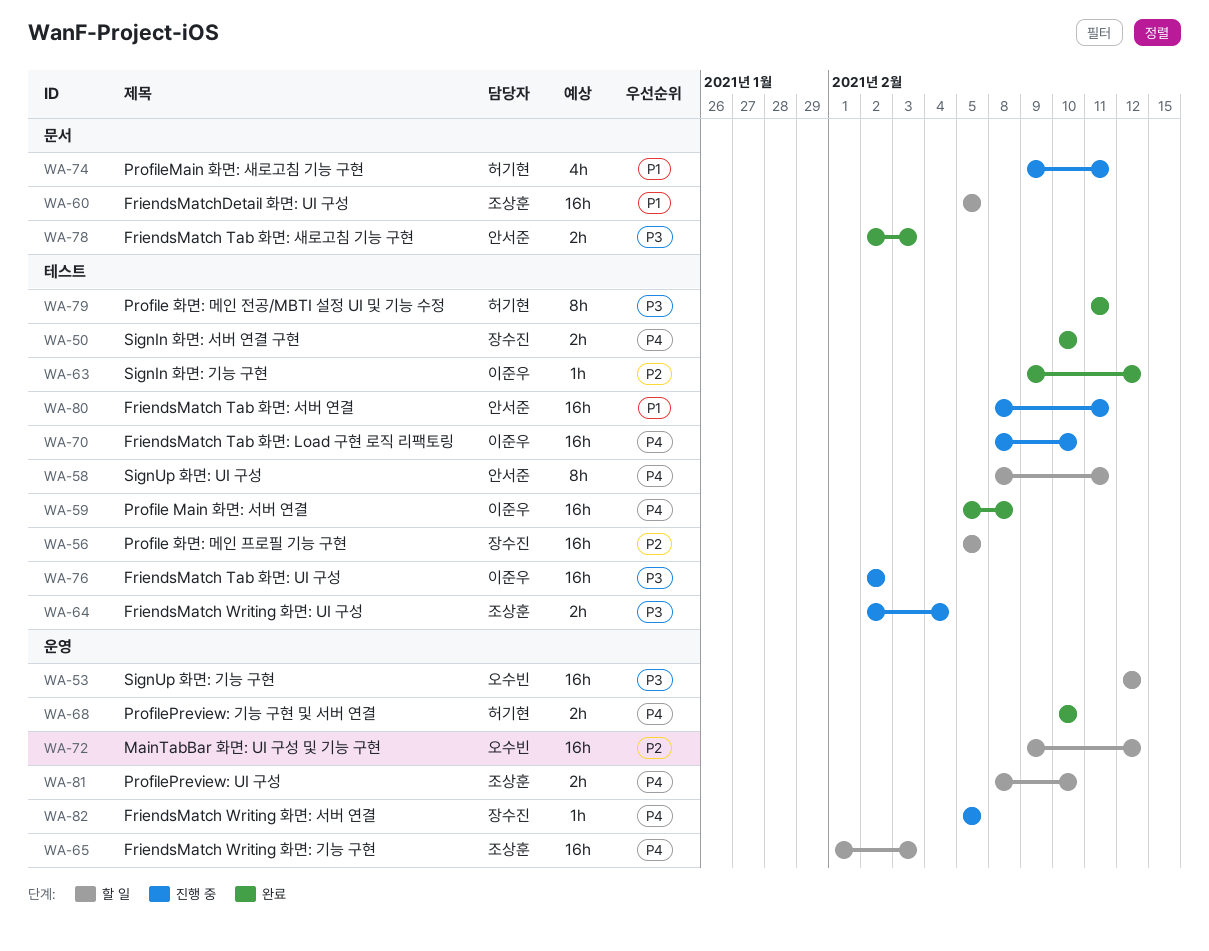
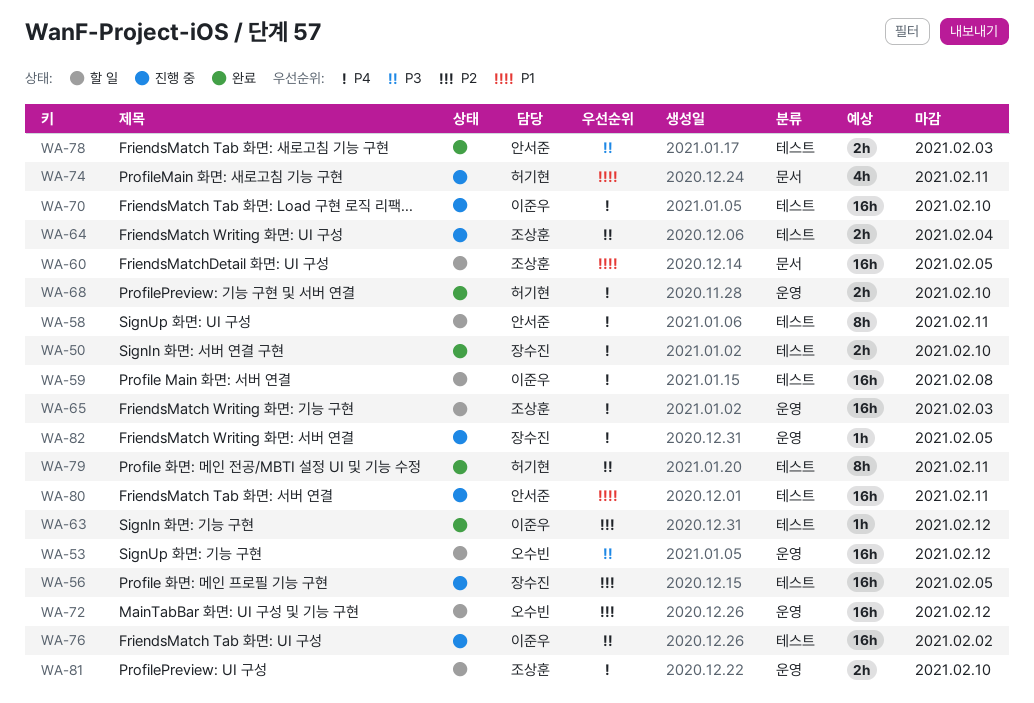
WA-56, status: 할 일 -> 진행 중
WA-59, status: 완료 -> 할 일
WA-78, label: 문서 -> 테스트

